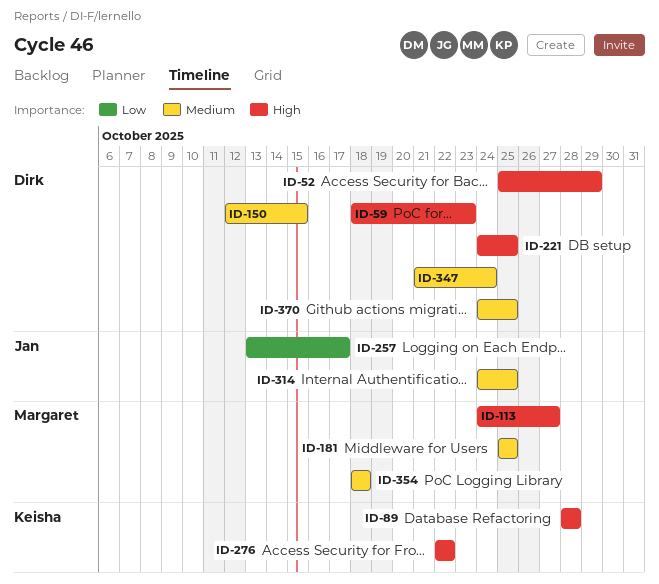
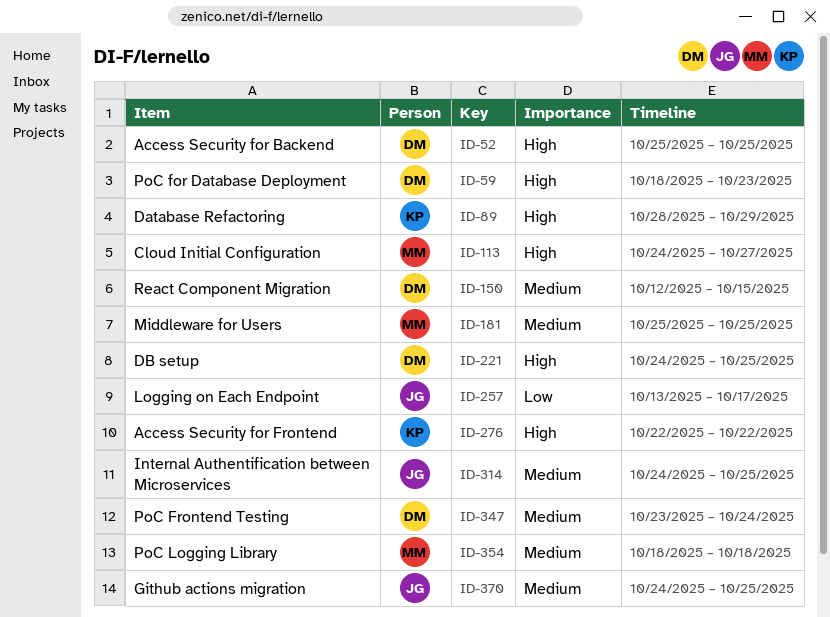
ID-52, due: Oct 29 -> Oct 25
ID-89, due: Oct 28 -> Oct 29
ID-347, start: Oct 21 -> Oct 23
ID-370, owner: Dirk -> Jan

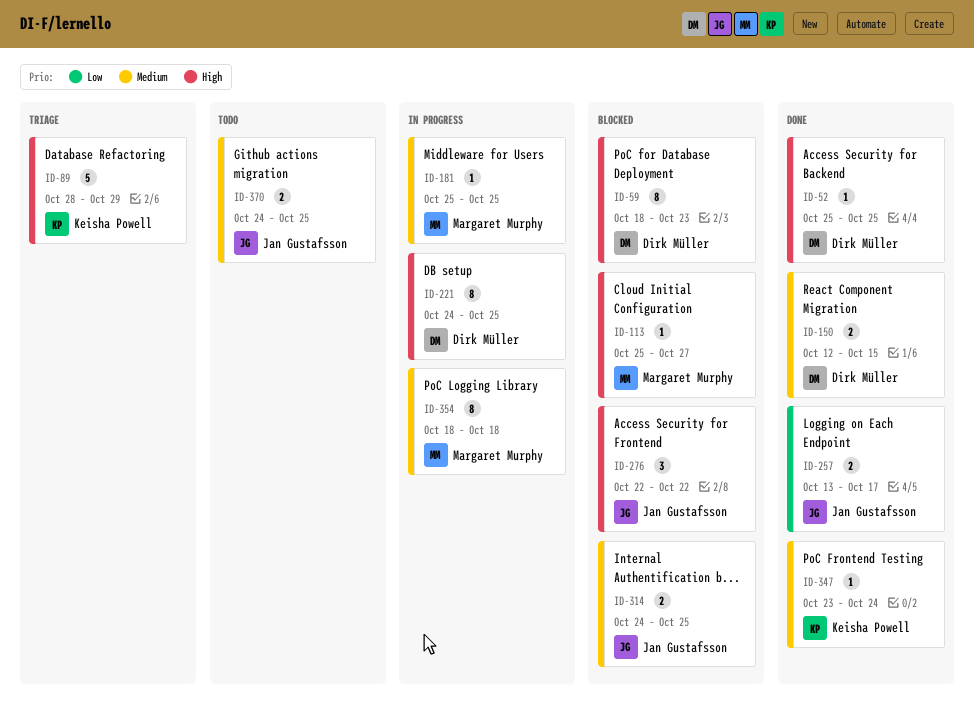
ID-113, start: Oct 24 -> Oct 25
ID-276, owner: Keisha Powell -> Jan Gustafsson
ID-347, owner: Dirk Müller -> Keisha Powell

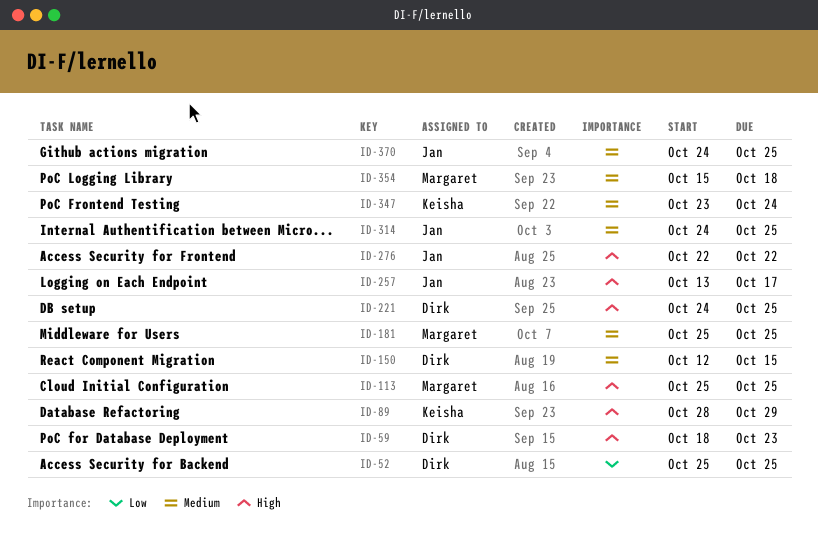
ID-52, priority: High -> Low
ID-113, due: Oct 27 -> Oct 25
ID-257, priority: Low -> High
ID-354, start: Oct 18 -> Oct 15

